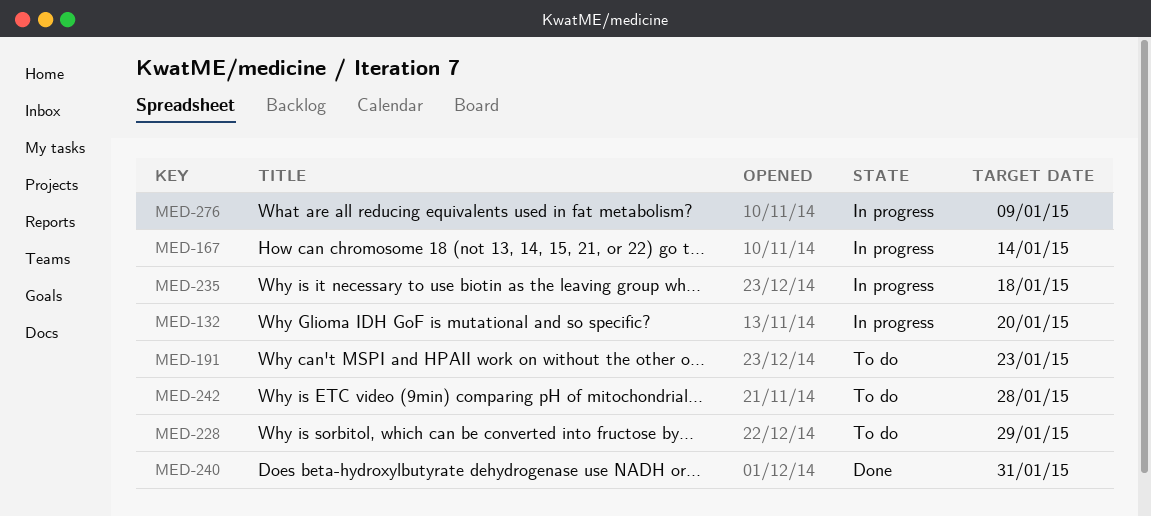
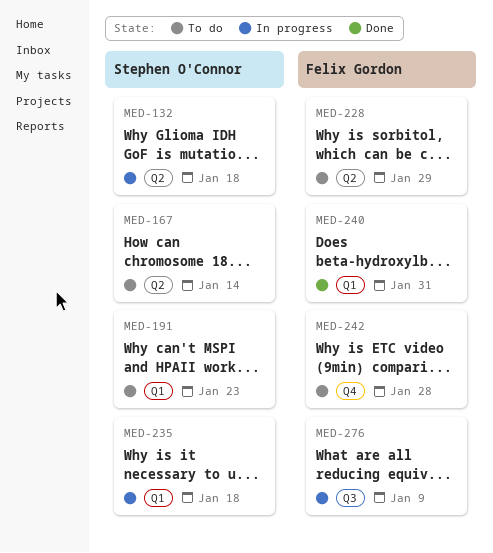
MED-132, due: Jan 20 -> Jan 18
MED-167, status: In progress -> To do

